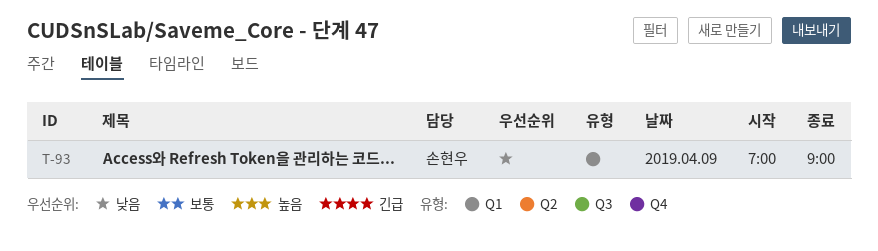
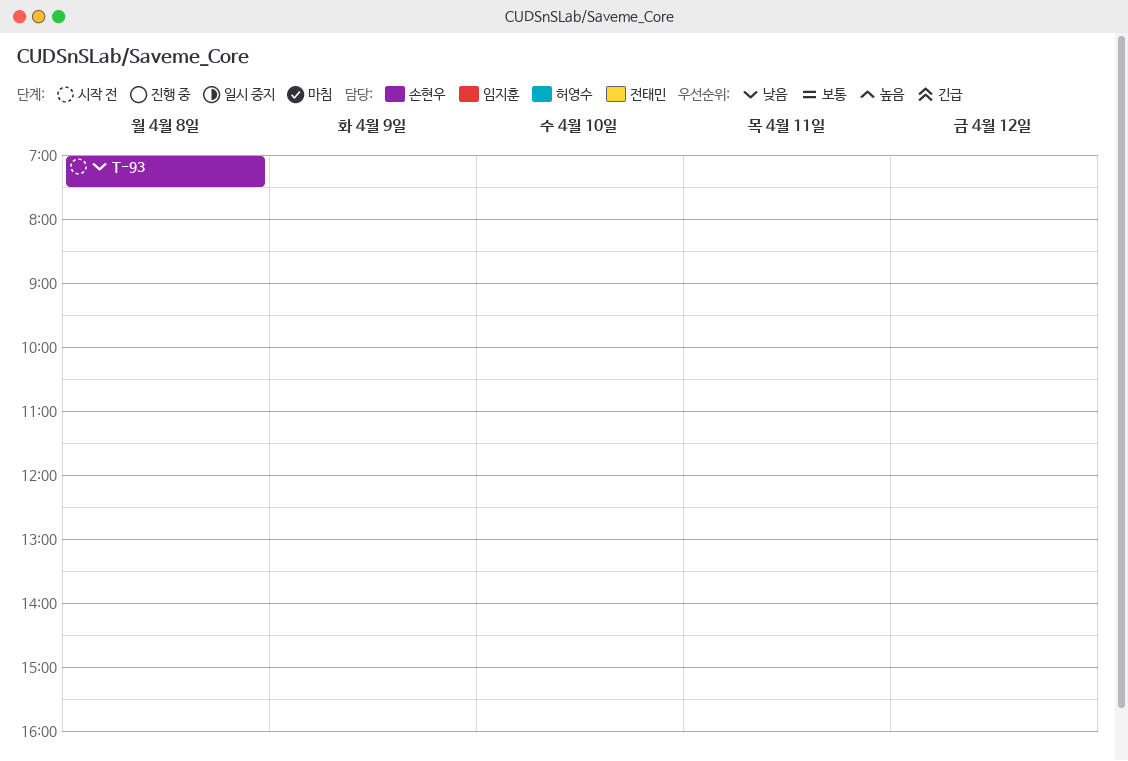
T-93, day: Apr 9 -> Apr 8
T-93, ends: 09:00 -> 07:30

